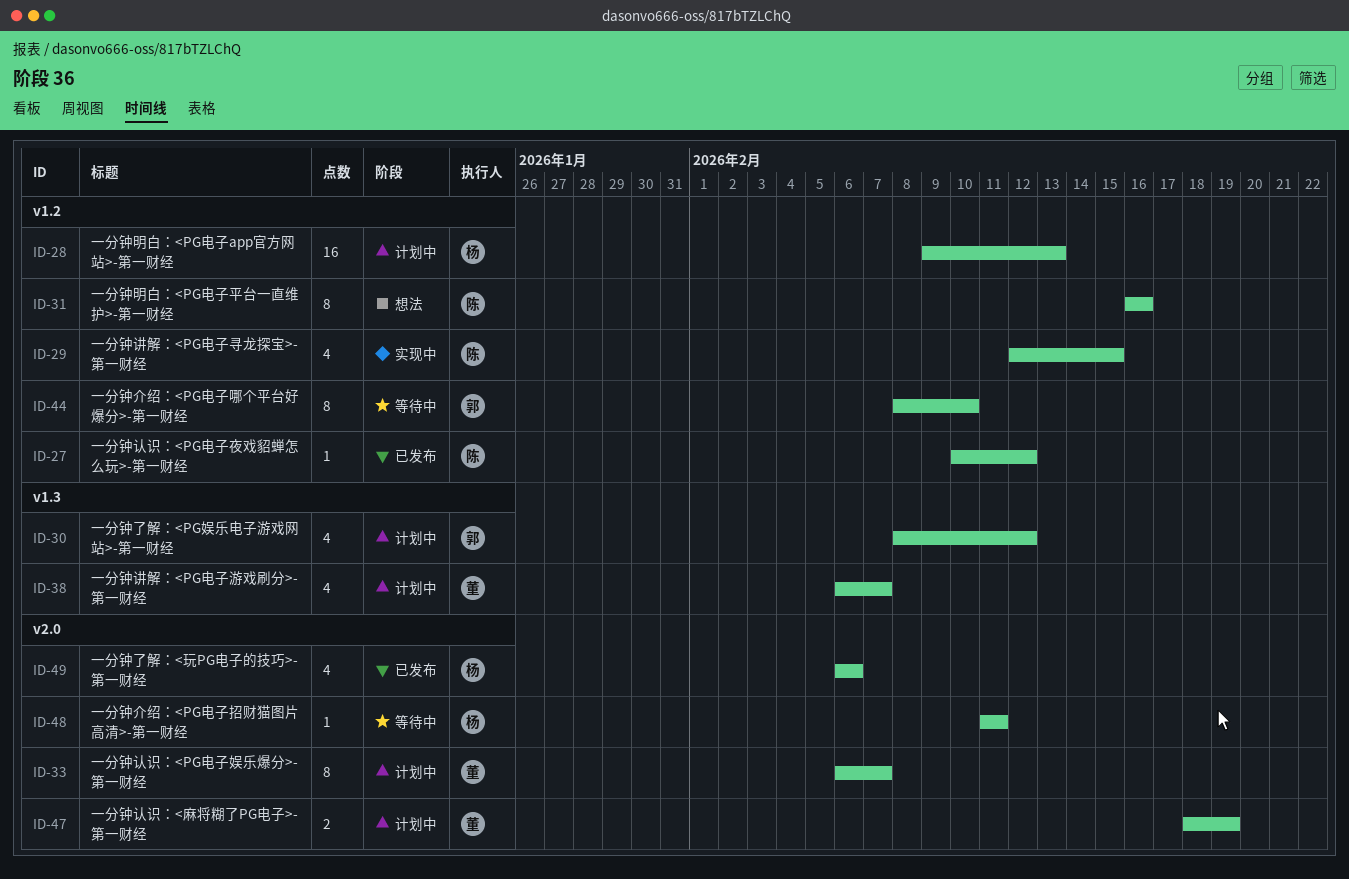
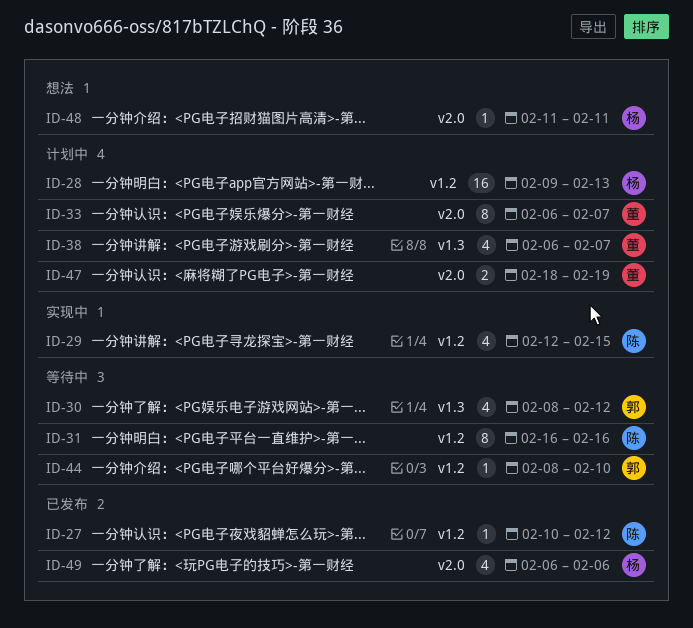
ID-30, status: 计划中 -> 等待中
ID-31, status: 想法 -> 等待中
ID-44, estimate: 8 -> 1
ID-48, status: 等待中 -> 想法

